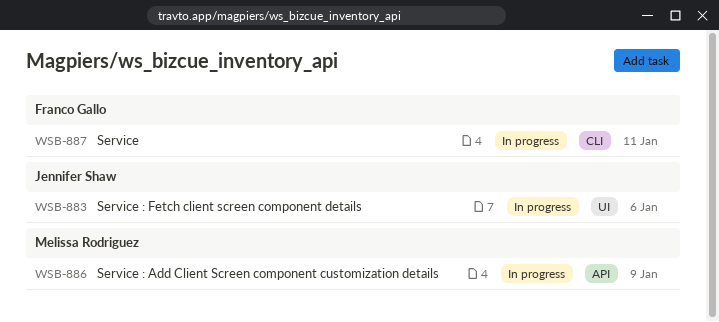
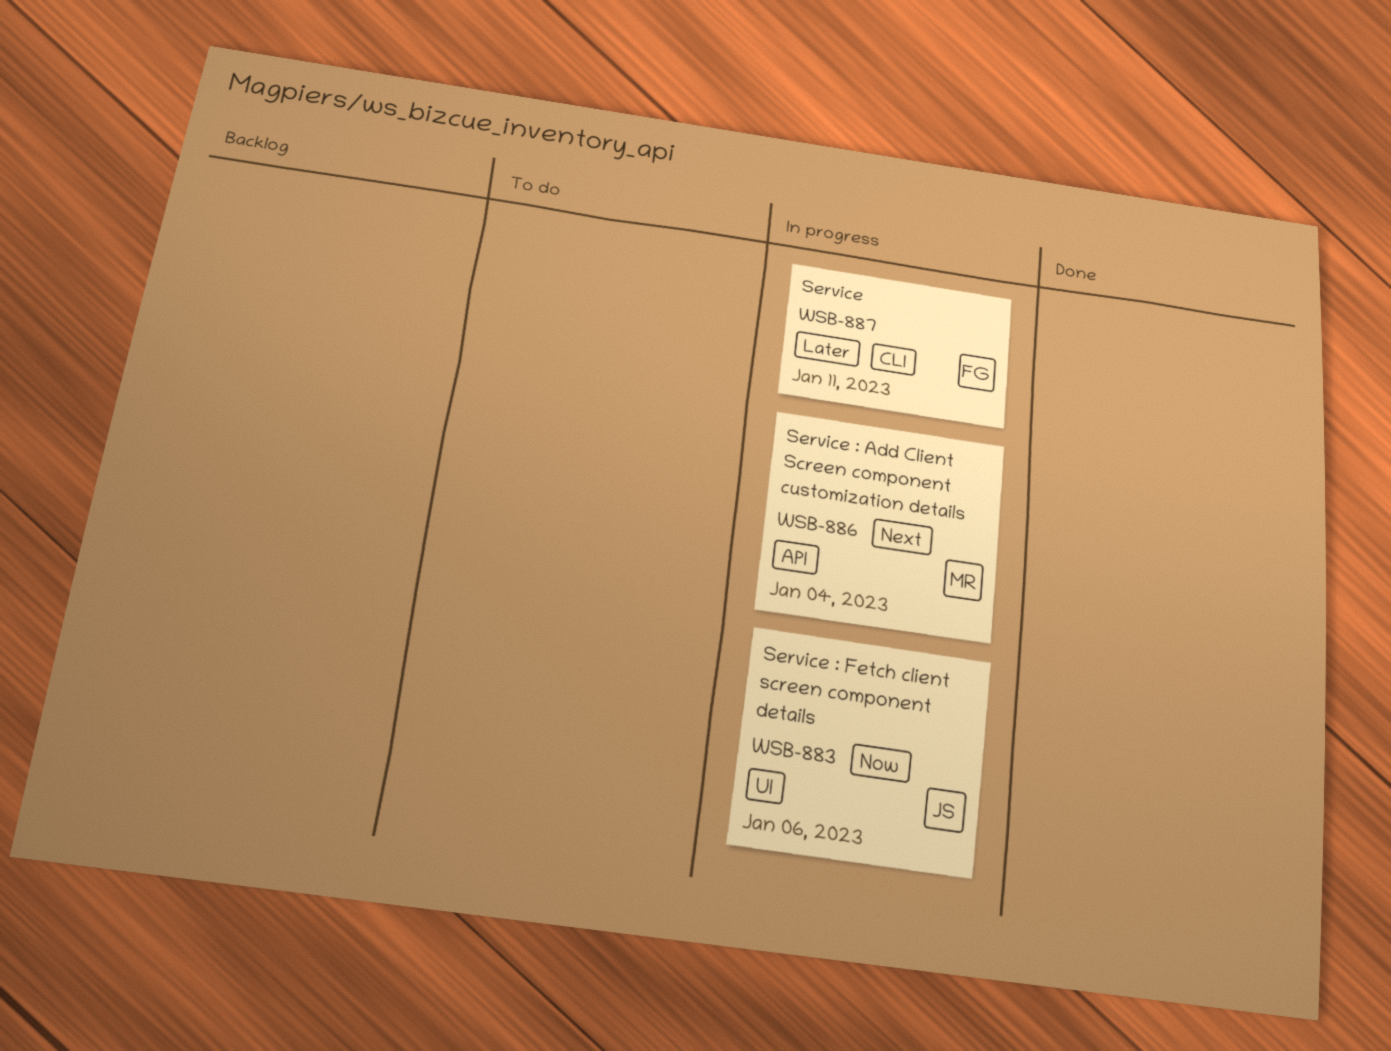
WSB-886, due: Jan 9 -> Jan 4

